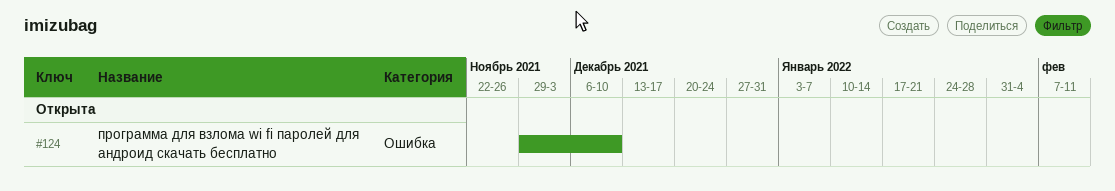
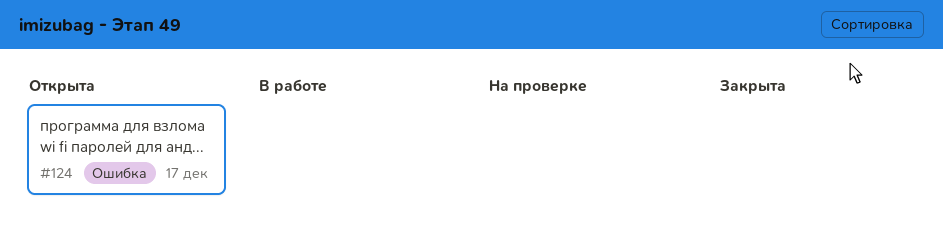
#124, due: Dec 10 -> Dec 17

